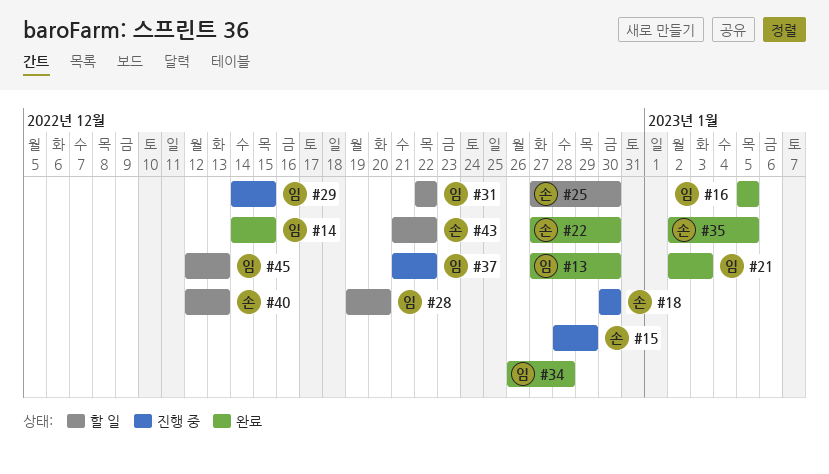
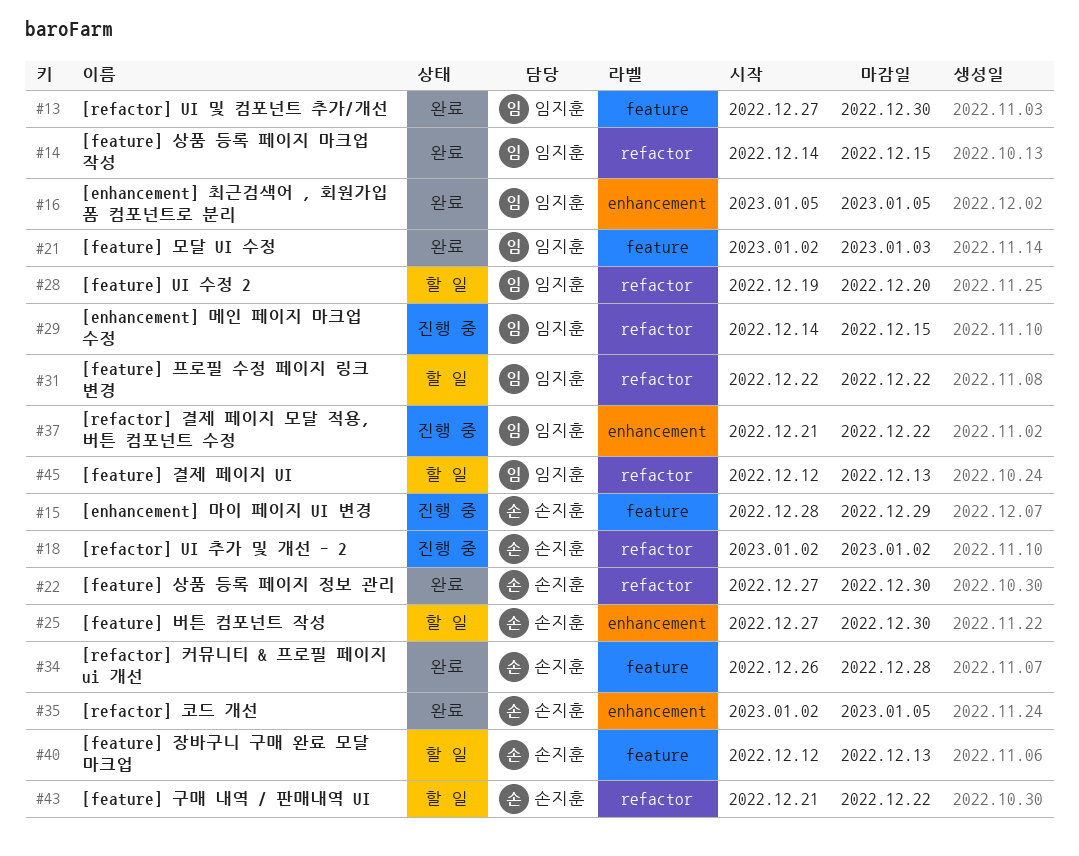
#18, start: Dec 30 -> Jan 2
#18, due: Dec 30 -> Jan 2
#34, owner: 임지훈 -> 손지훈

